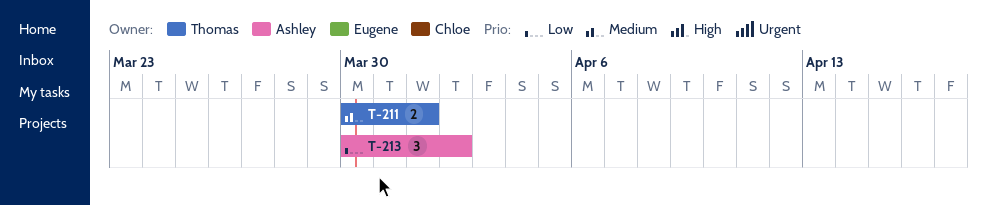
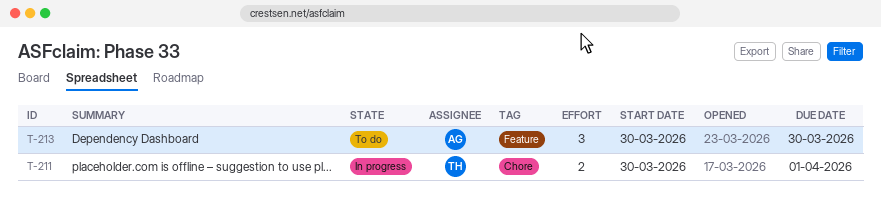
T-213, due: Apr 2 -> Mar 30

